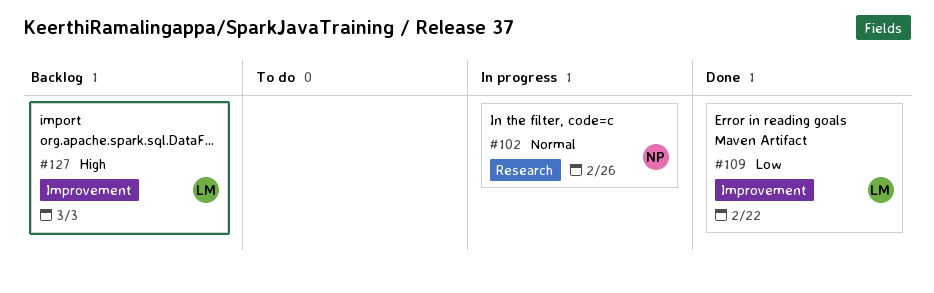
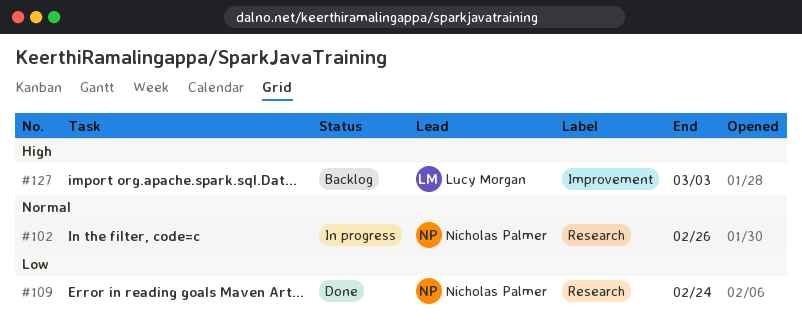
#109, owner: Lucy Morgan -> Nicholas Palmer
#109, label: Improvement -> Research
#109, due: Feb 22 -> Feb 24

